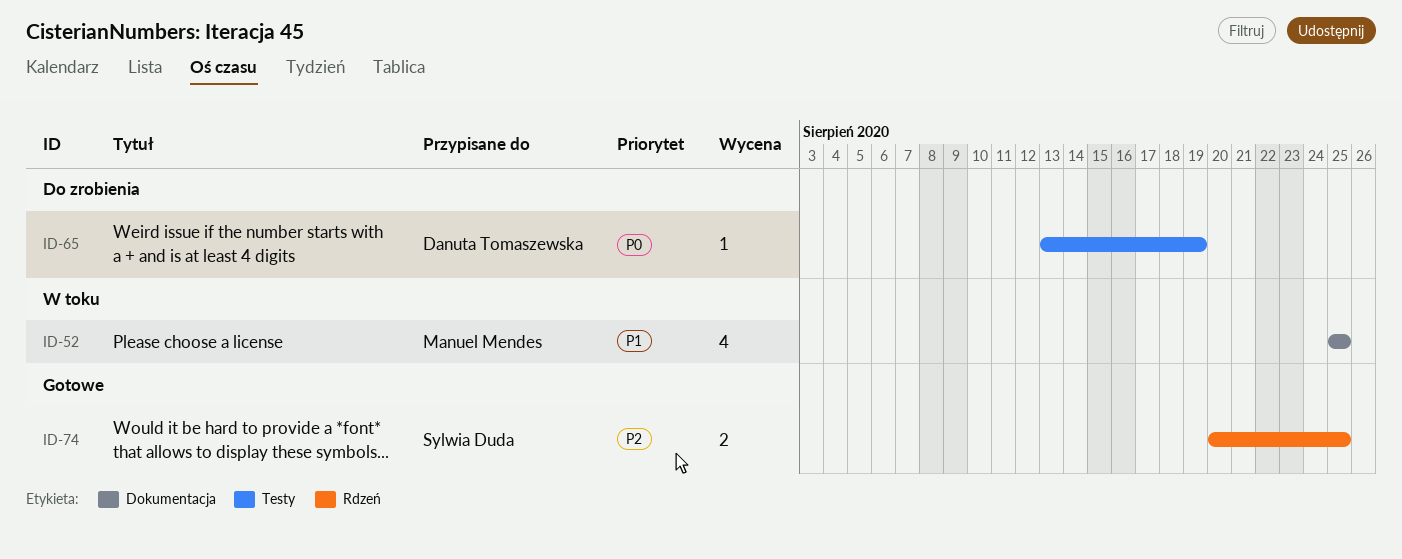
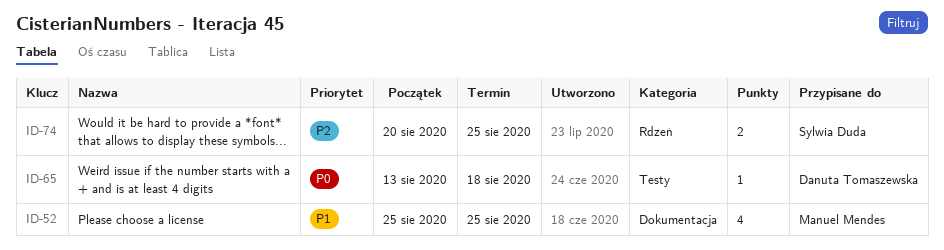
ID-65, due: Aug 19 -> Aug 18

